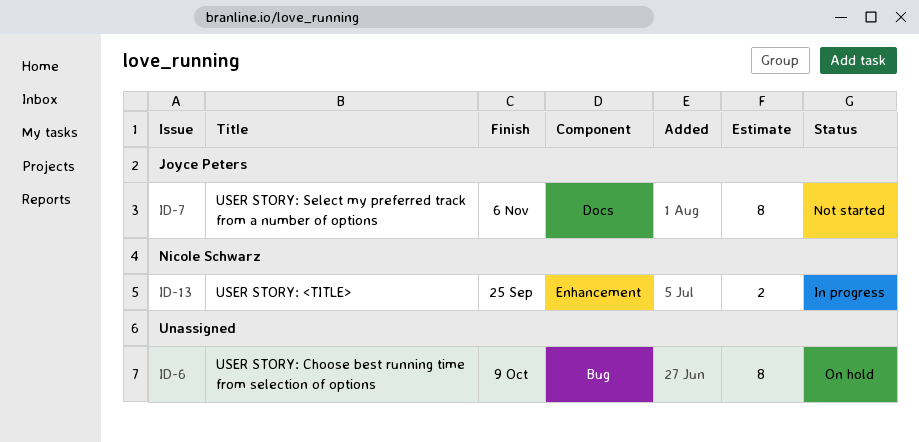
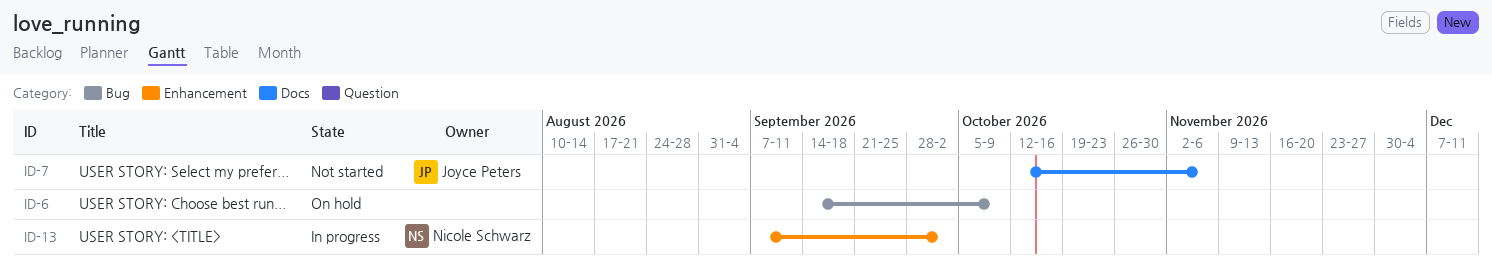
ID-13, due: Sep 25 -> Oct 2

